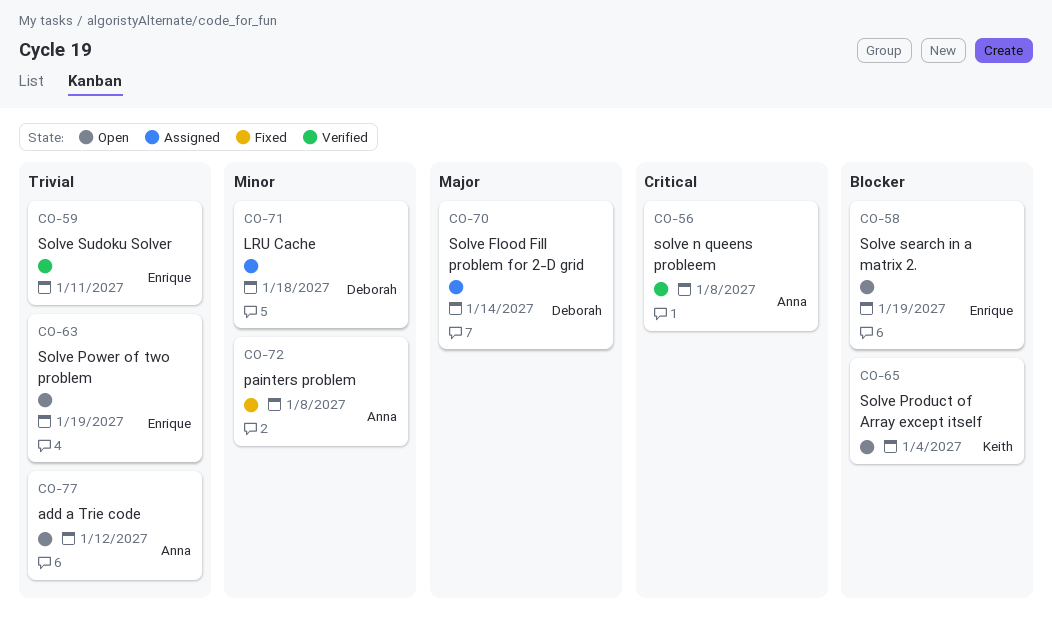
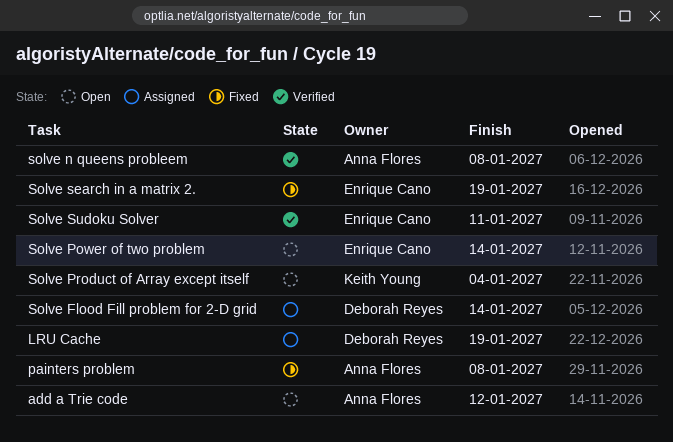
LRU Cache, due: Jan 18 -> Jan 19
Solve Power of two problem, due: Jan 19 -> Jan 14
Solve search in a matrix 2., status: Open -> Fixed

